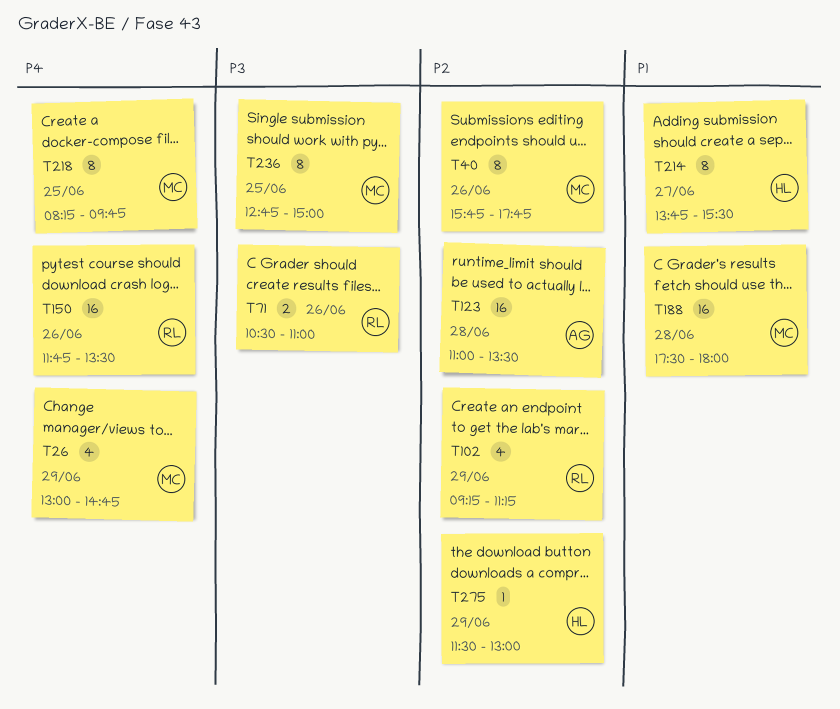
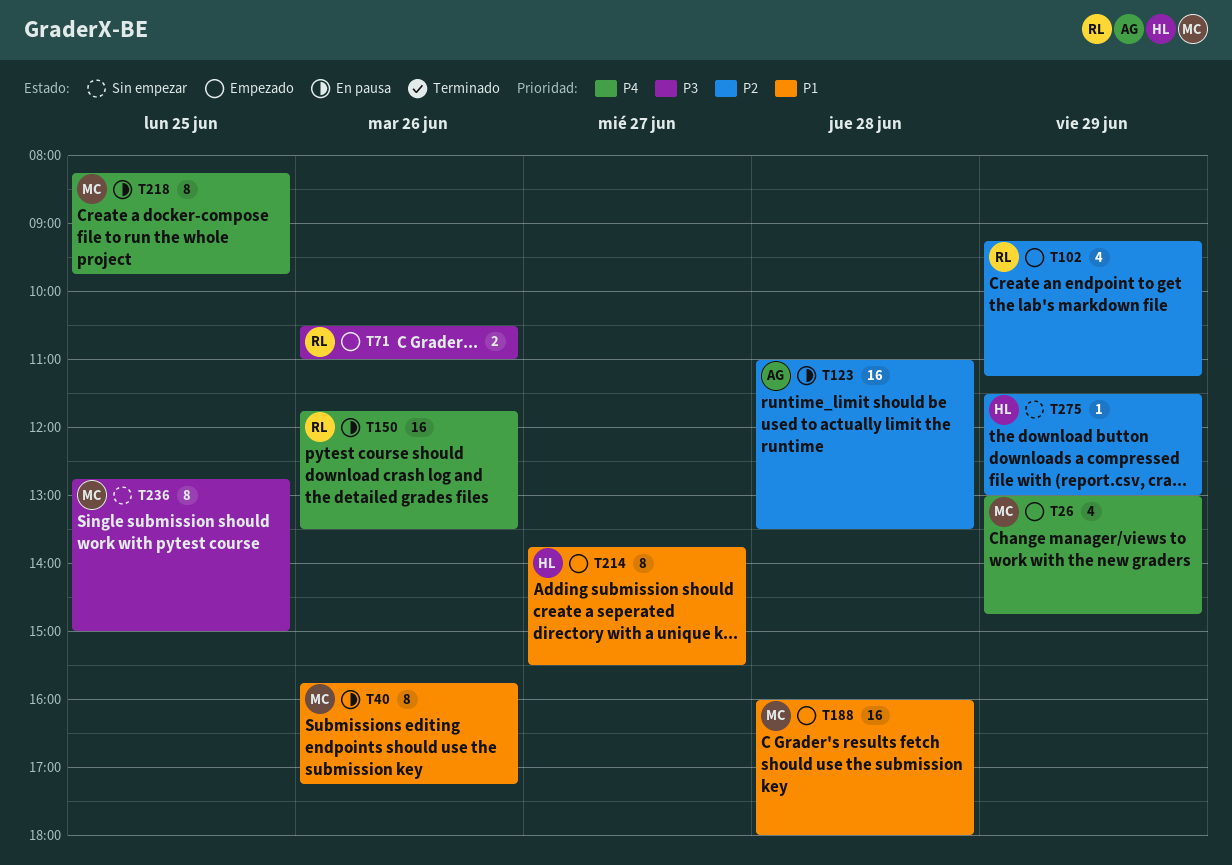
T40, priority: P2 -> P1
T40, ends: 17:45 -> 17:15
T188, begins: 17:30 -> 16:00

